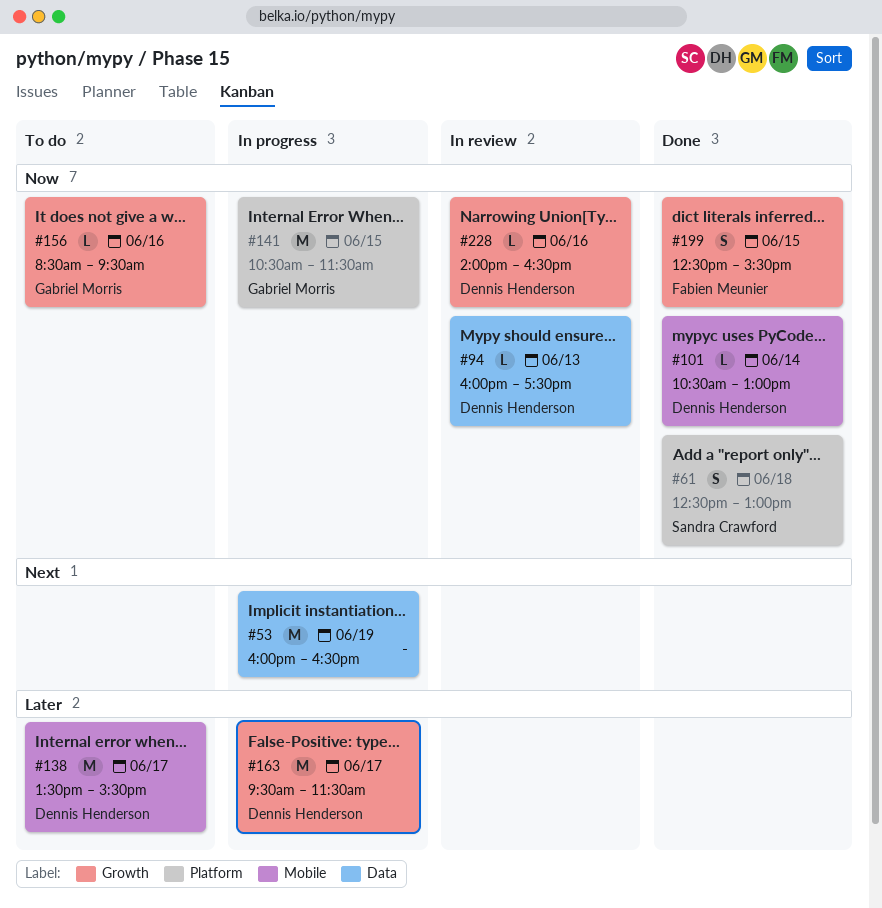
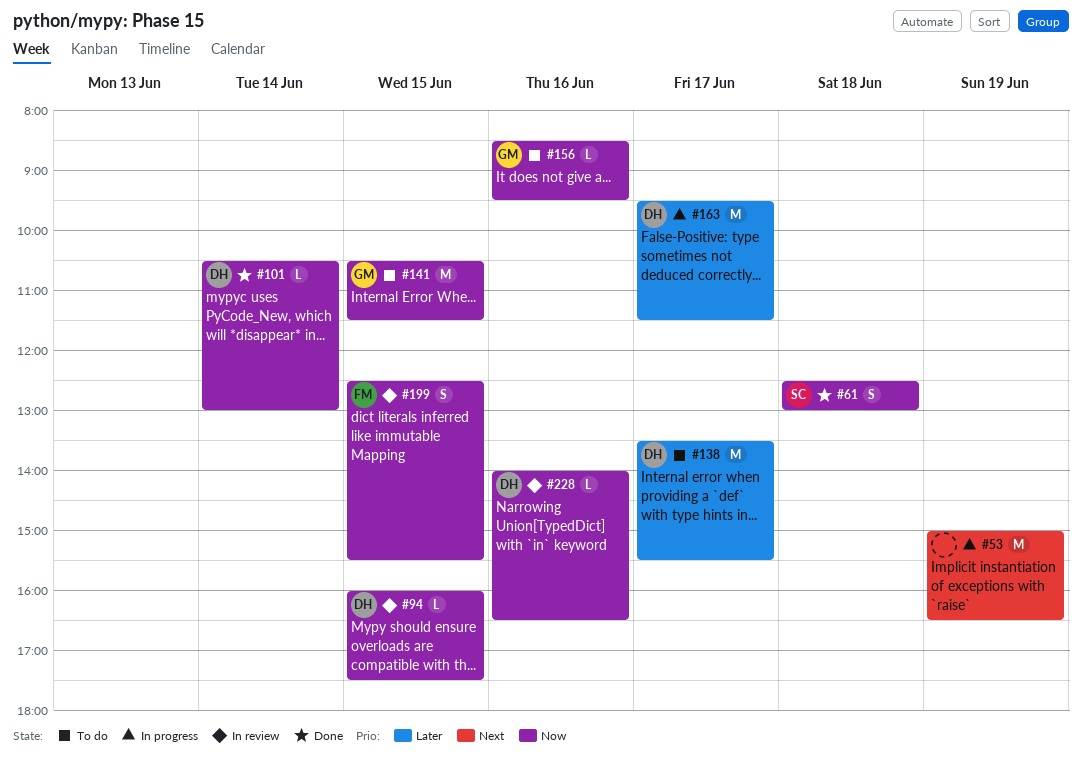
#53, begins: 16:00 -> 15:00
#94, day: Jun 13 -> Jun 15
#141, status: In progress -> To do
#199, status: Done -> In review

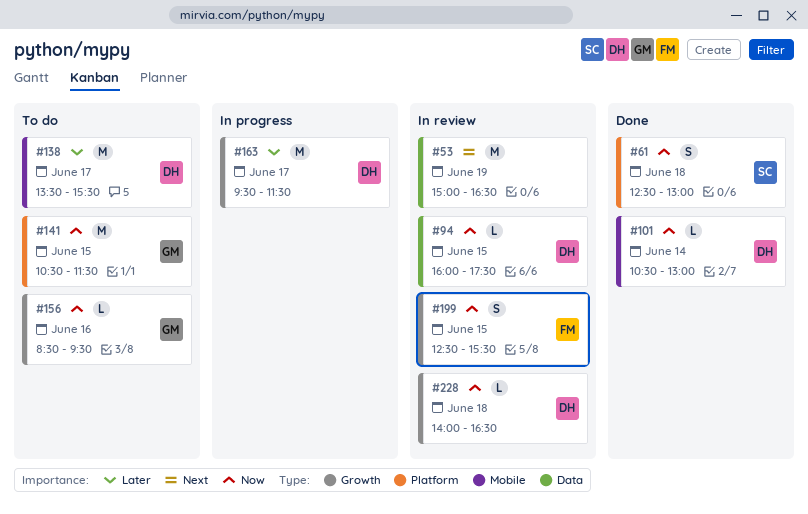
#53, status: In progress -> In review
#228, day: Jun 16 -> Jun 18

